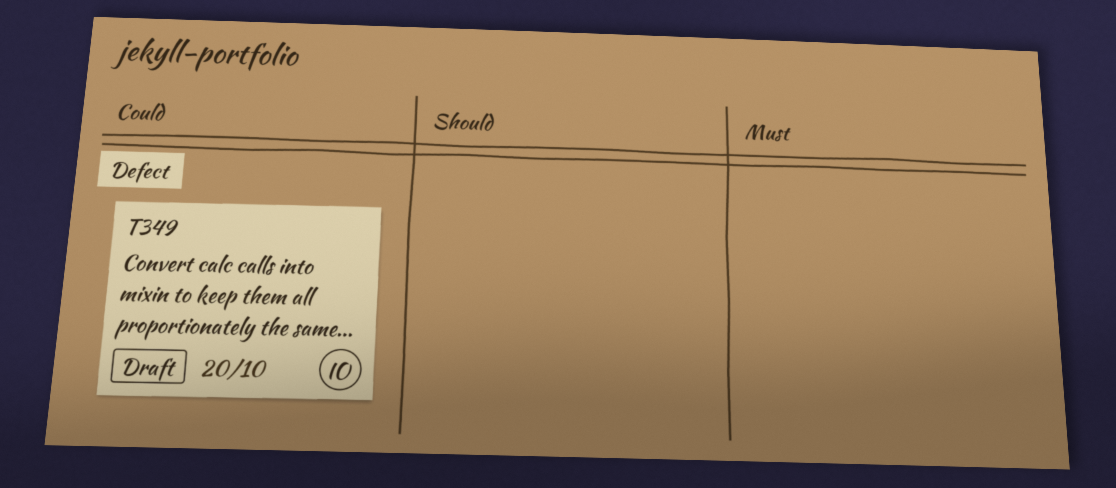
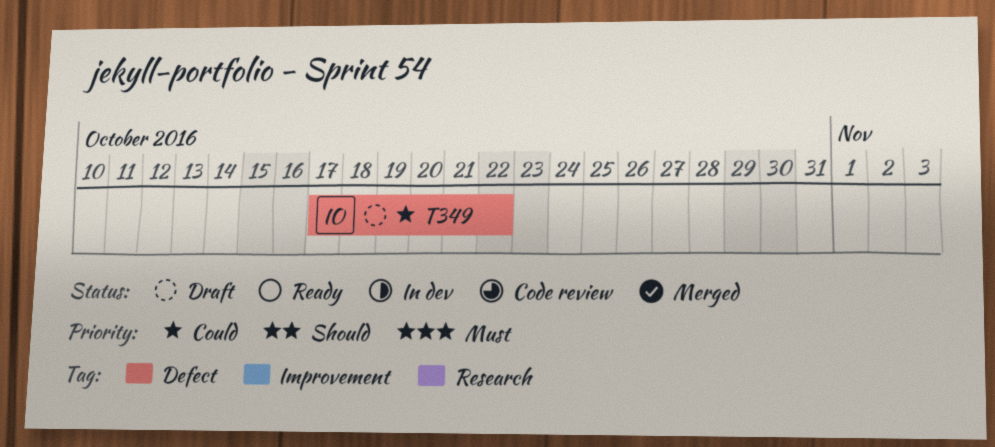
T349, due: Oct 20 -> Oct 22

